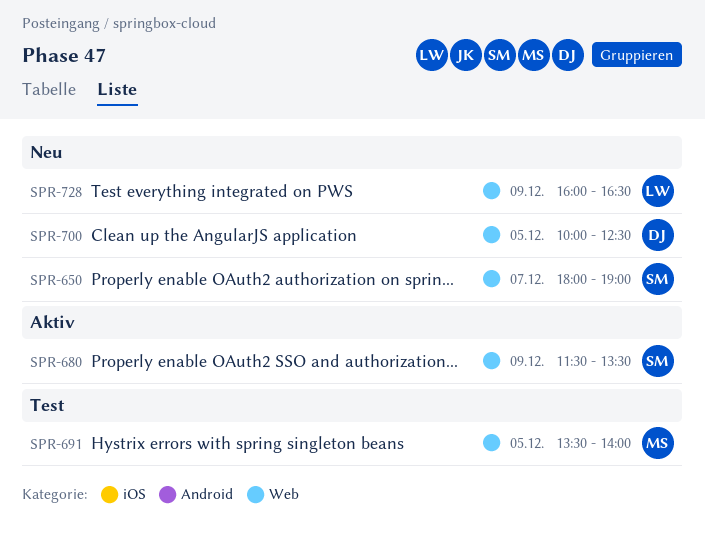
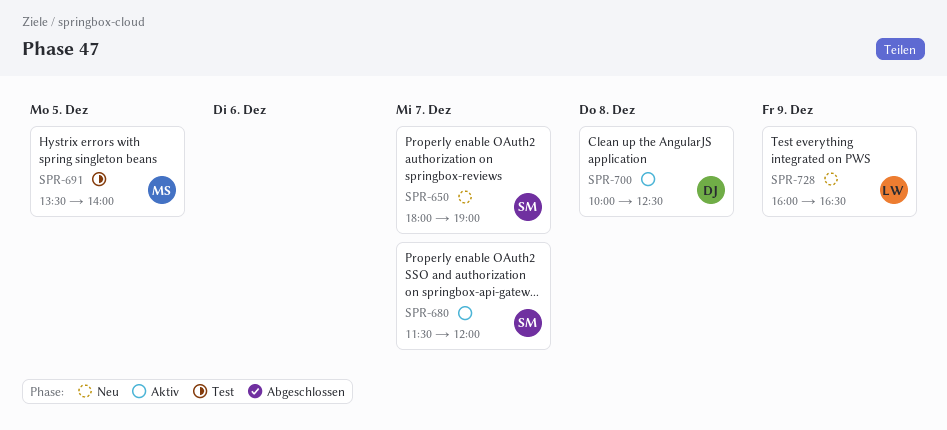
SPR-680, day: Dec 9 -> Dec 7
SPR-680, ends: 13:30 -> 12:00
SPR-700, status: Neu -> Aktiv
SPR-700, day: Dec 5 -> Dec 8

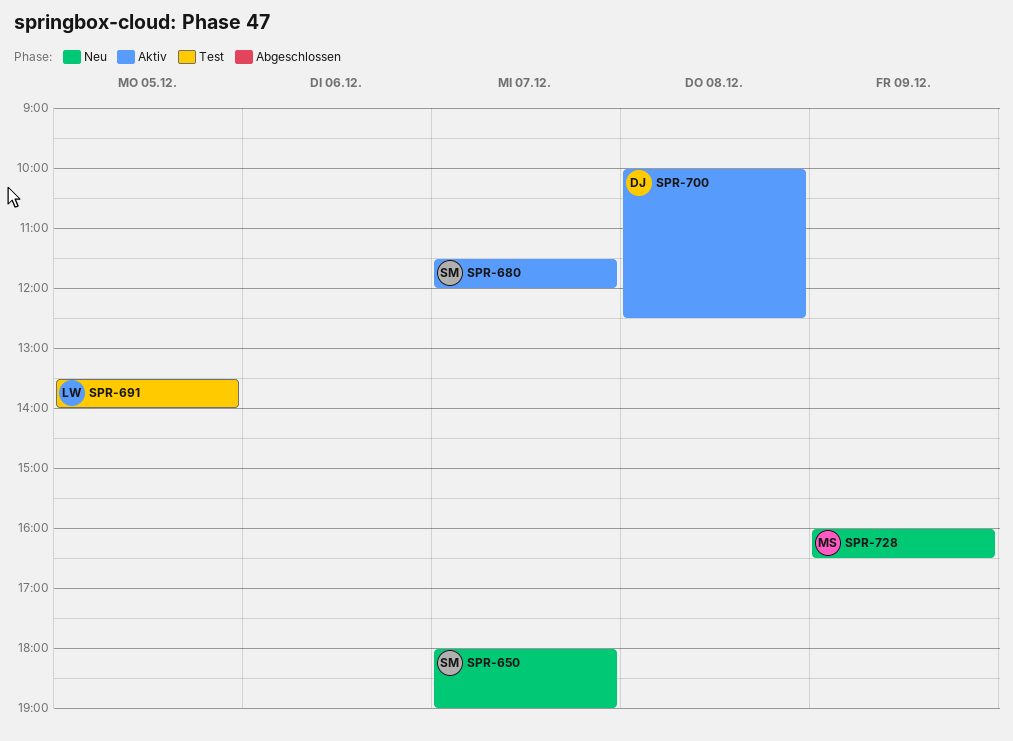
SPR-691, owner: MS -> LW
SPR-728, owner: LW -> MS

